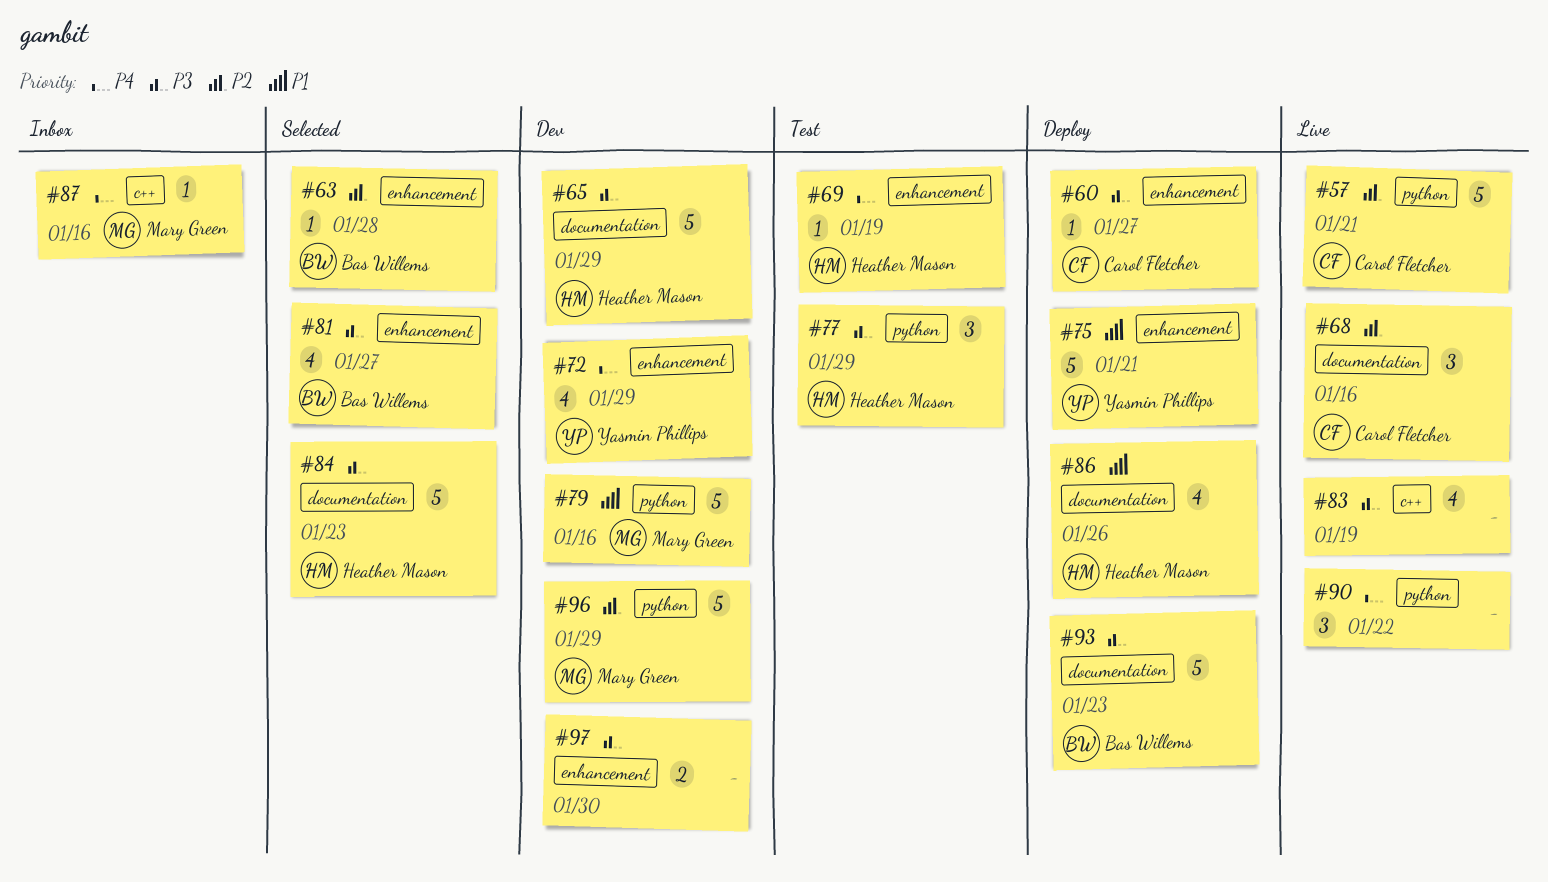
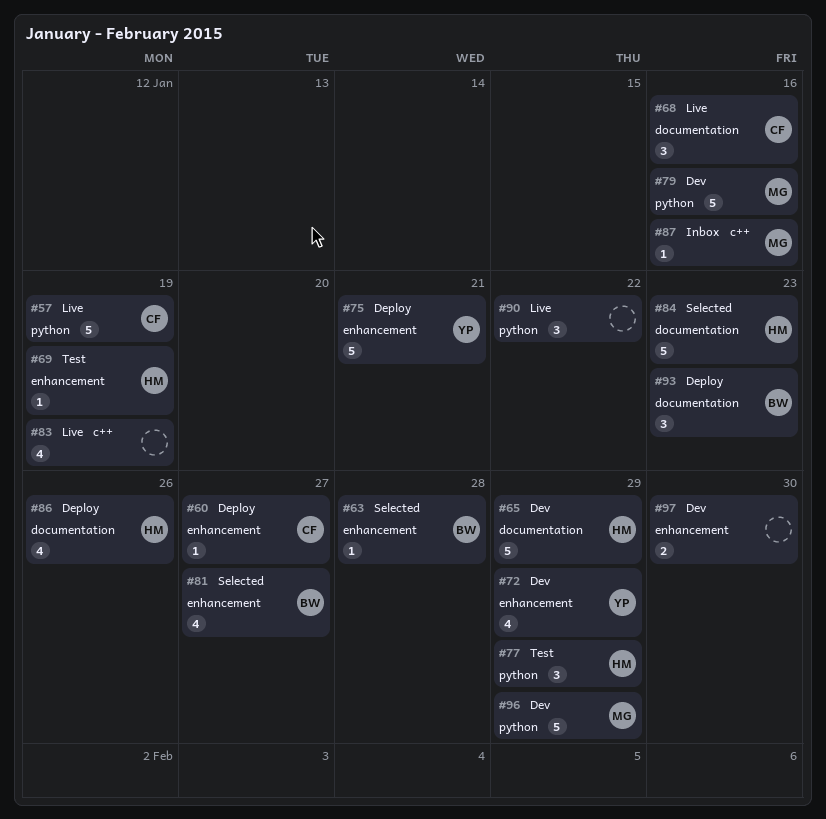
#57, due: Jan 21 -> Jan 19
#93, estimate: 5 -> 3

